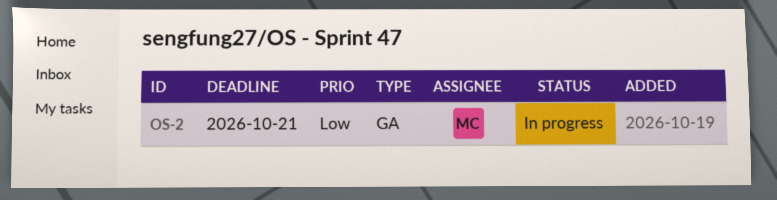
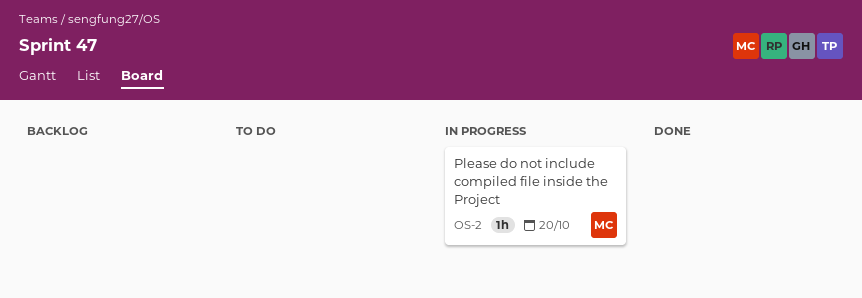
OS-2, due: Oct 21 -> Oct 20

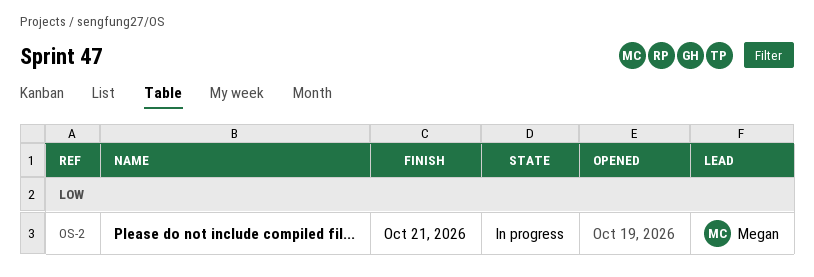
OS-2, due: Oct 20 -> Oct 21

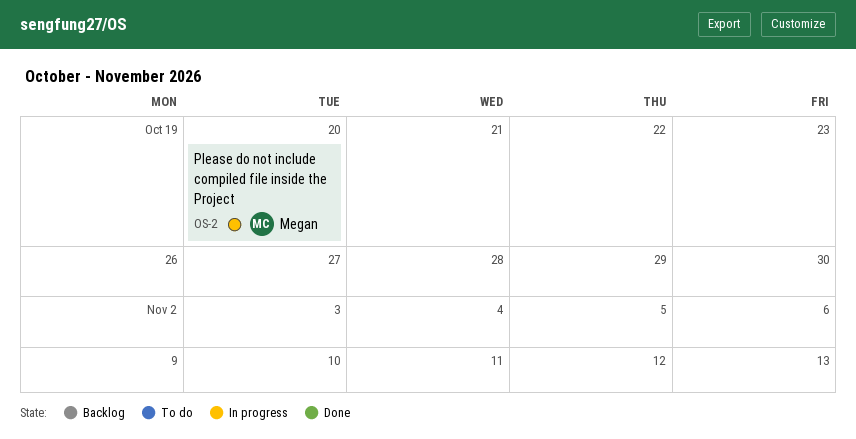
OS-2, due: Oct 21 -> Oct 20

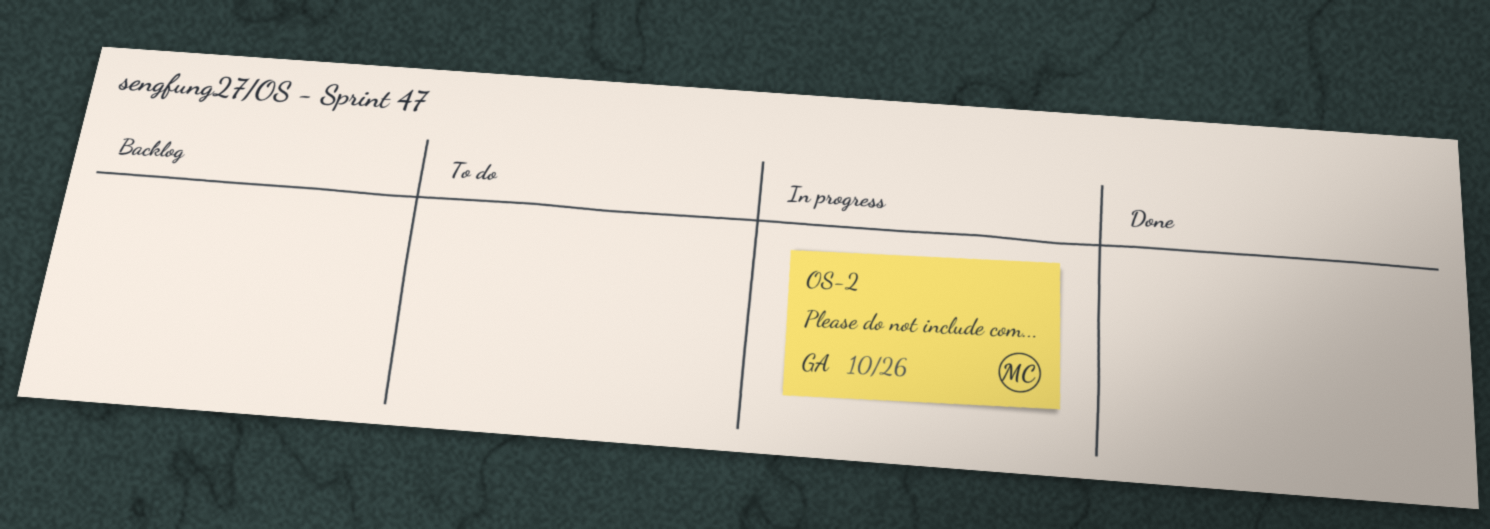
OS-2, due: Oct 20 -> Oct 26

